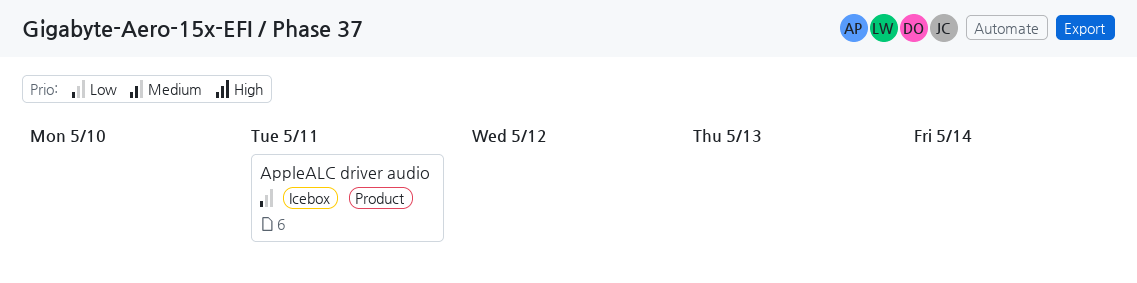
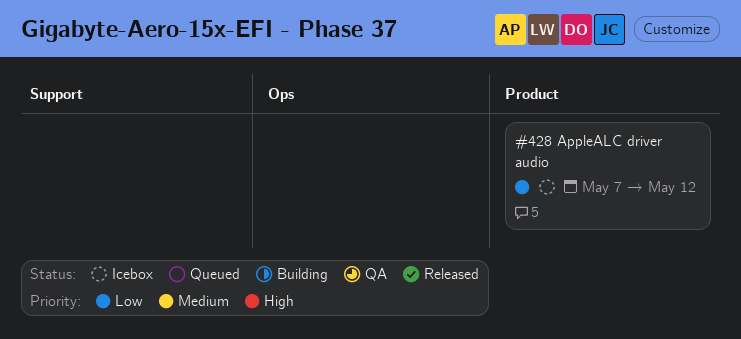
AppleALC driver audio, due: May 11 -> May 12

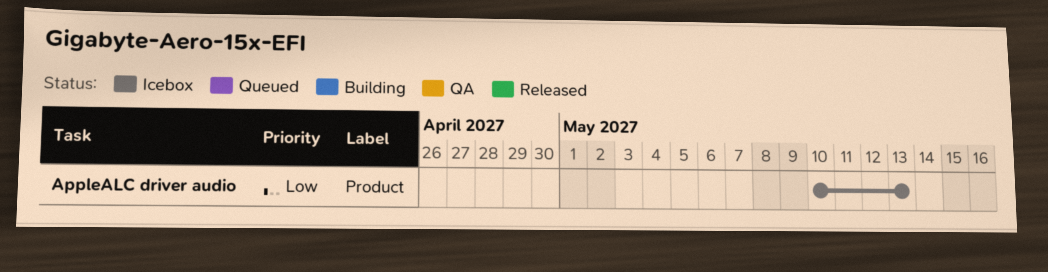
AppleALC driver audio, start: May 7 -> May 10
AppleALC driver audio, due: May 12 -> May 13

